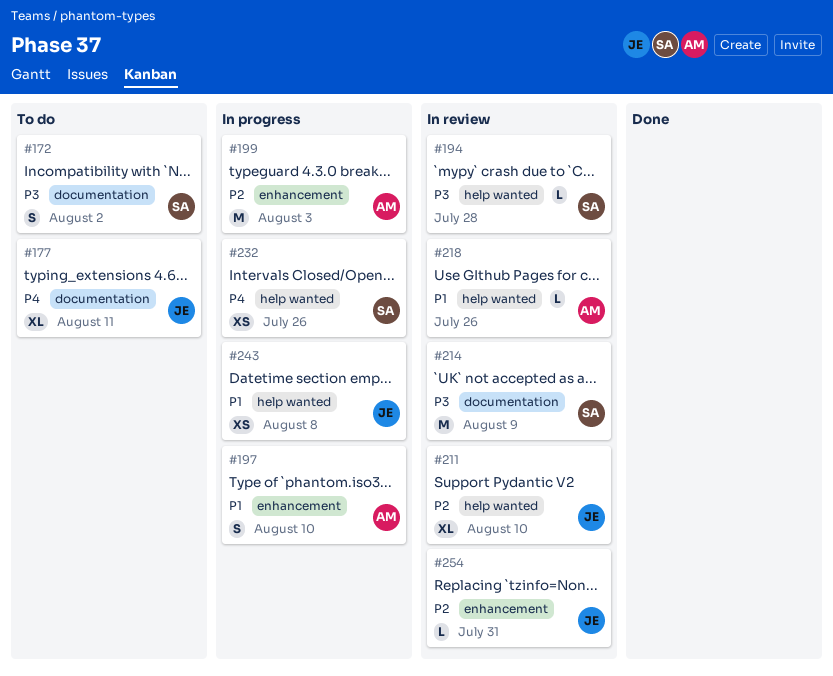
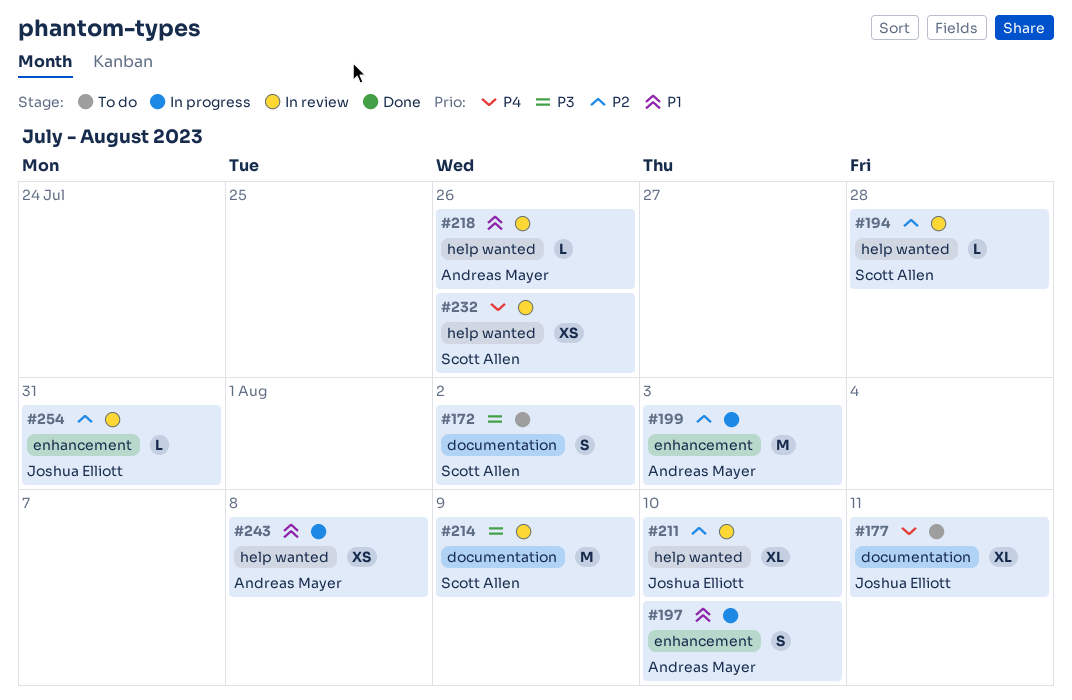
#194, priority: P3 -> P2
#232, status: In progress -> In review
#243, owner: Joshua Elliott -> Andreas Mayer

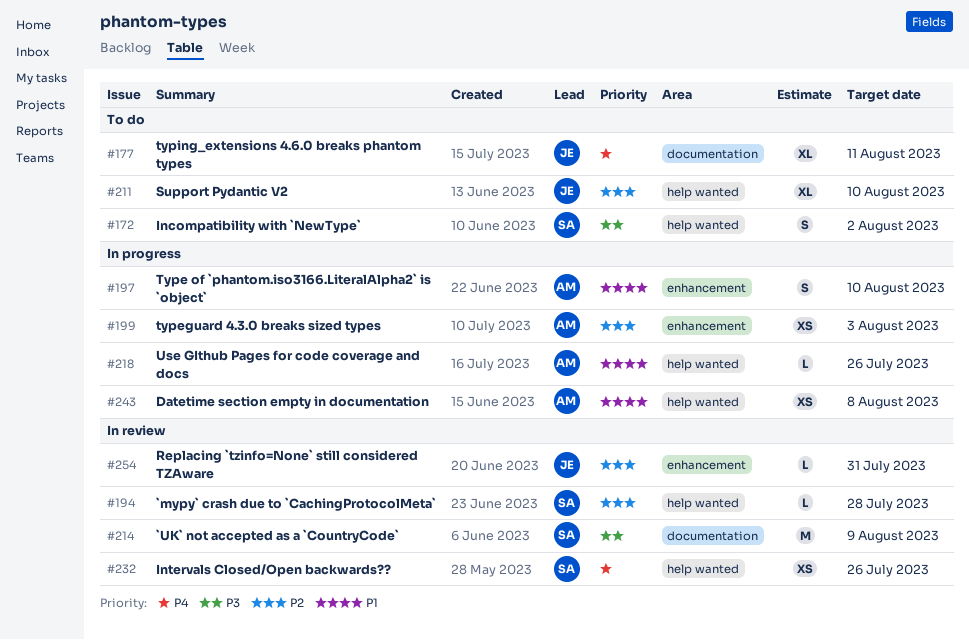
#172, label: documentation -> help wanted
#199, estimate: M -> XS
#211, status: In review -> To do
#218, status: In review -> In progress

